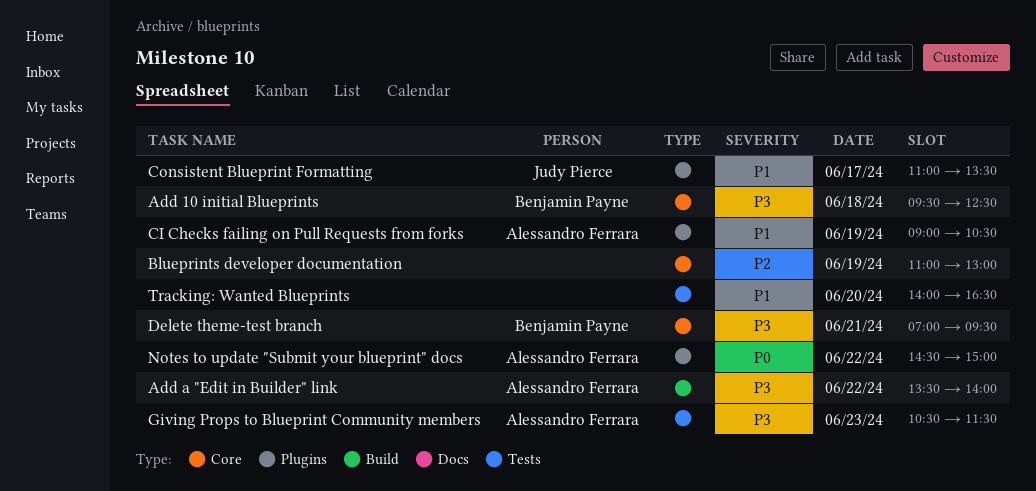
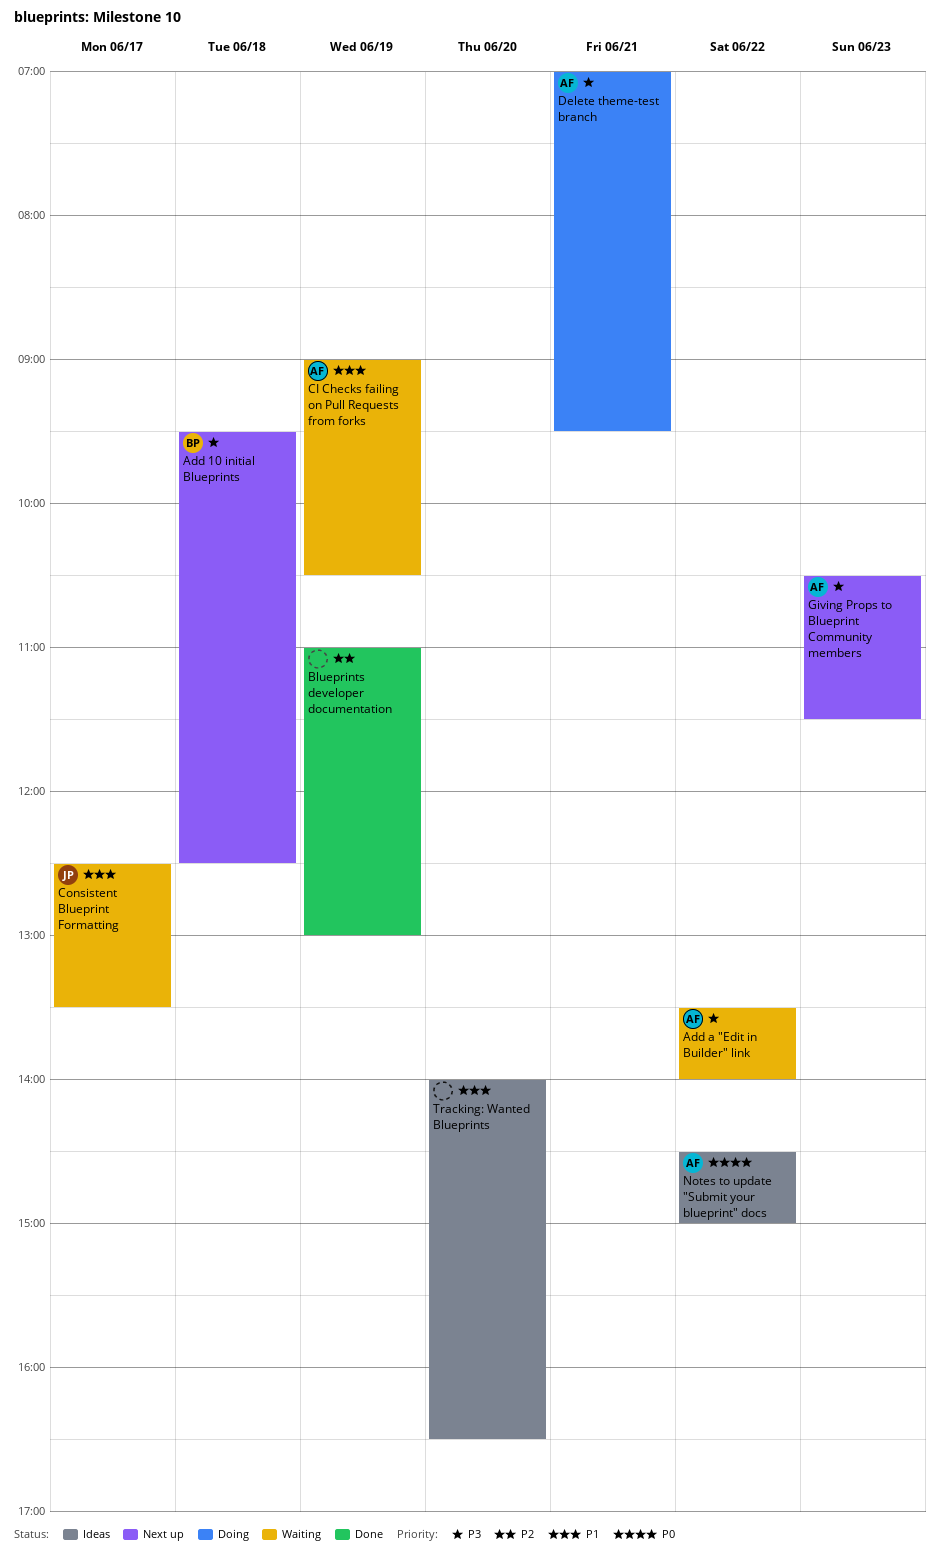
Consistent Blueprint Formatting, begins: 11:00 -> 12:30
Delete theme-test branch, owner: Benjamin Payne -> Alessandro Ferrara

